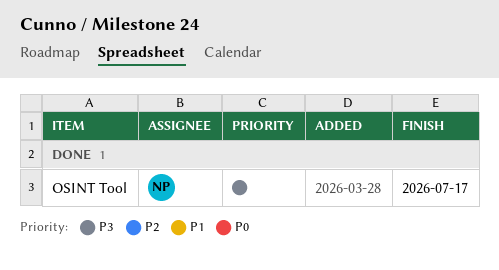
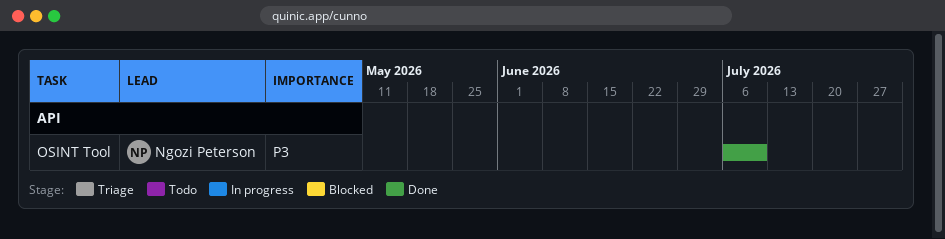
OSINT Tool, due: Jul 17 -> Jul 10

